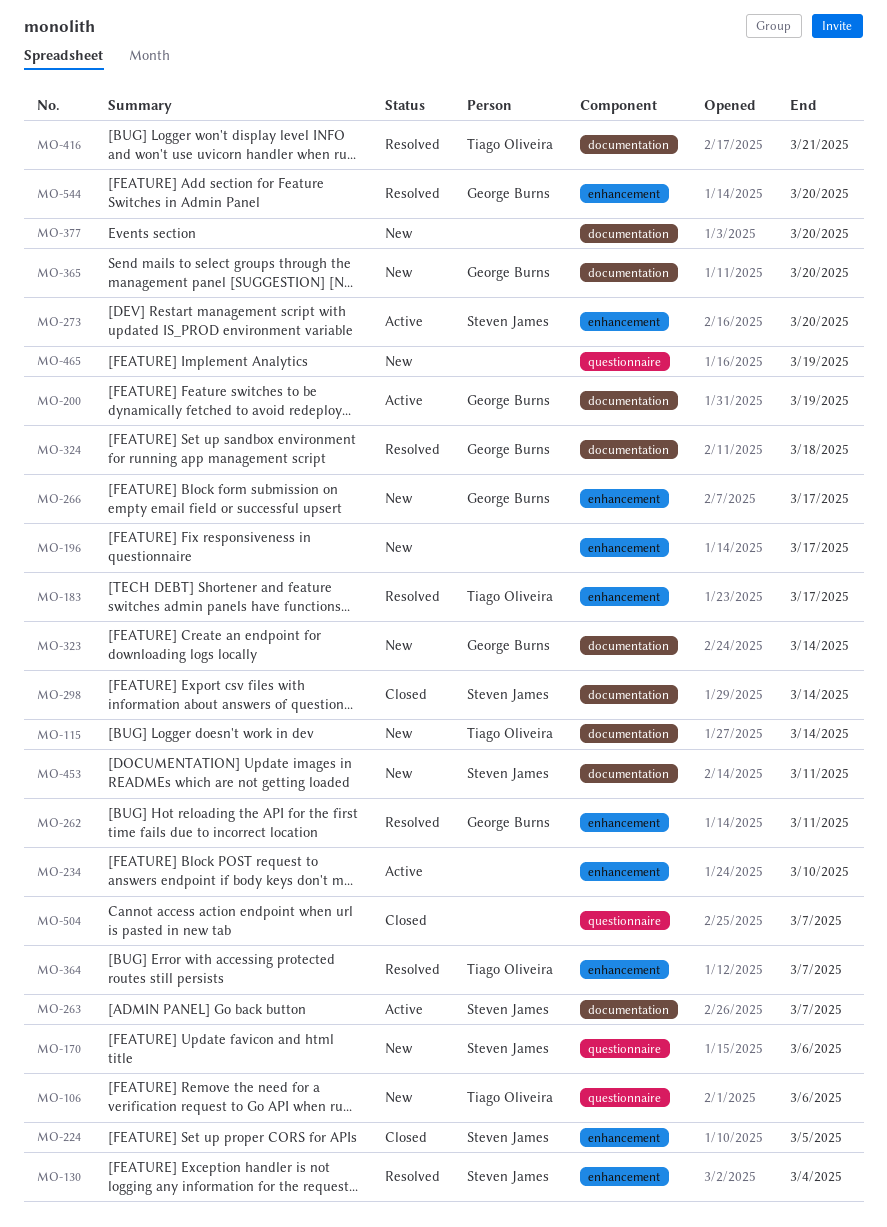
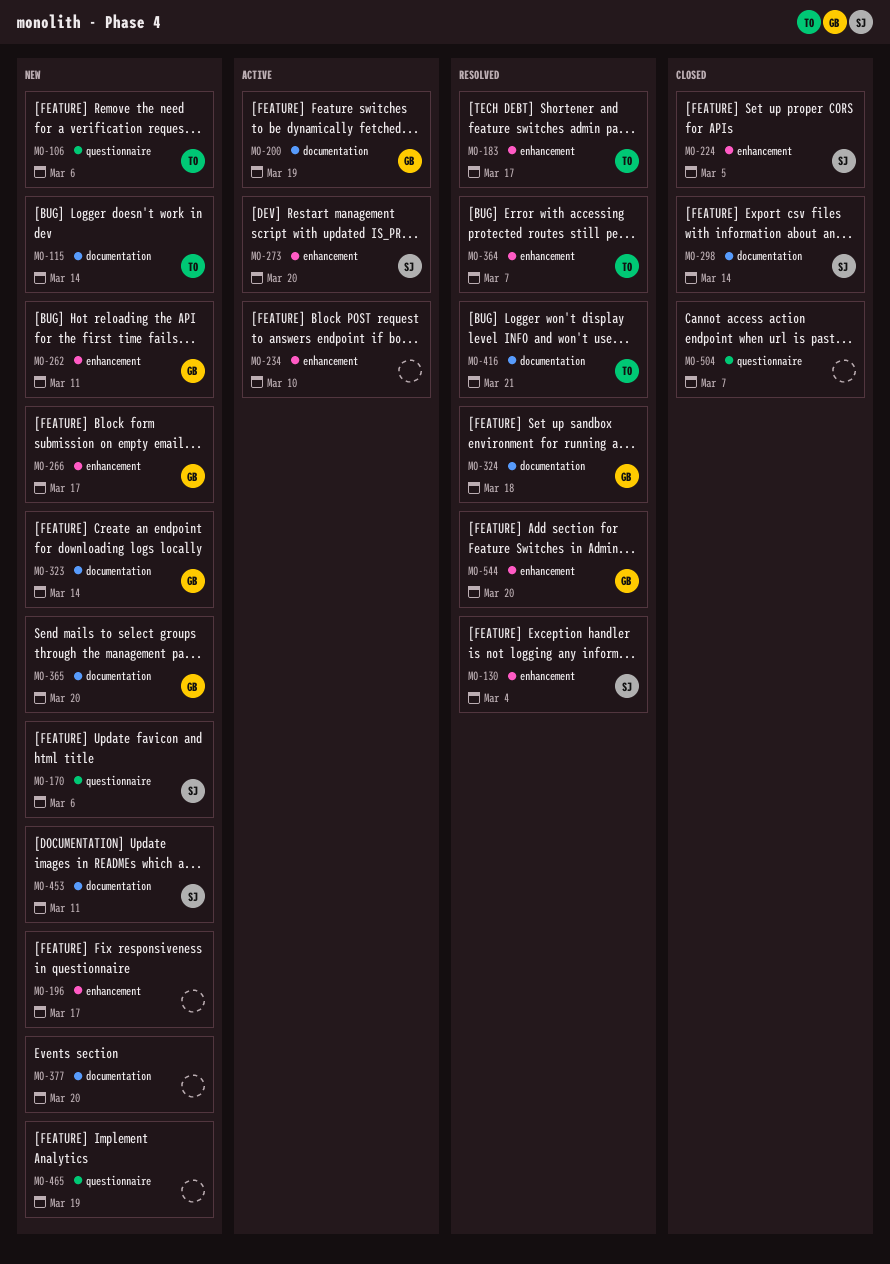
MO-262, status: Resolved -> New
MO-263: present -> none

